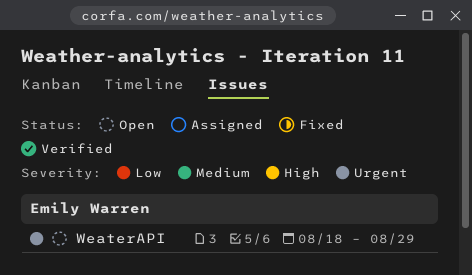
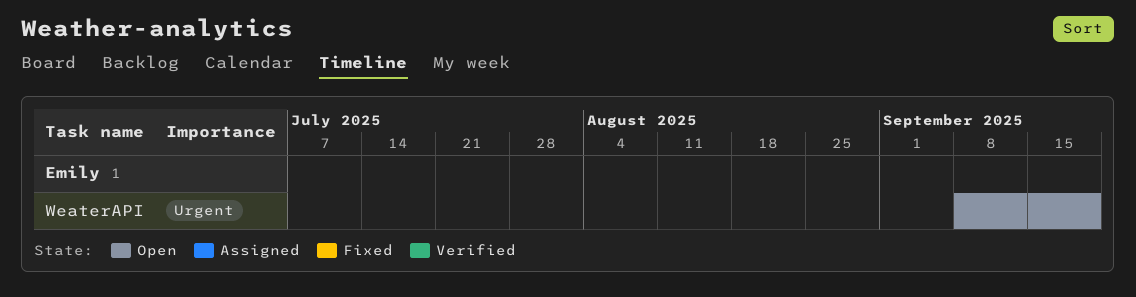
WeaterAPI, start: Aug 18 -> Sep 8
WeaterAPI, due: Aug 29 -> Sep 19

